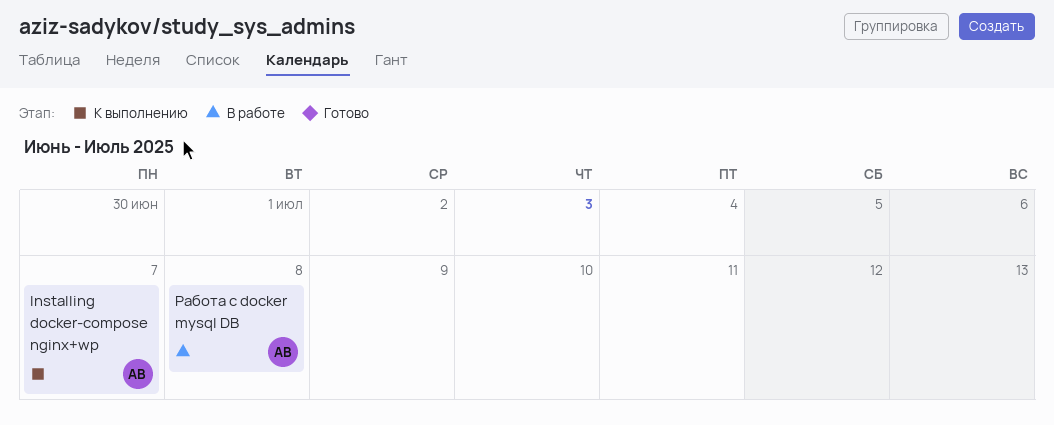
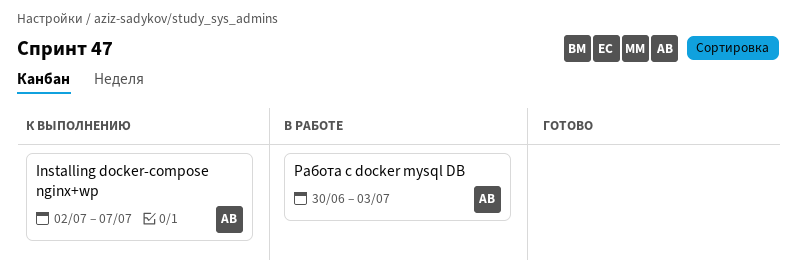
Работа с docker mysql DB, due: Jul 8 -> Jul 3

